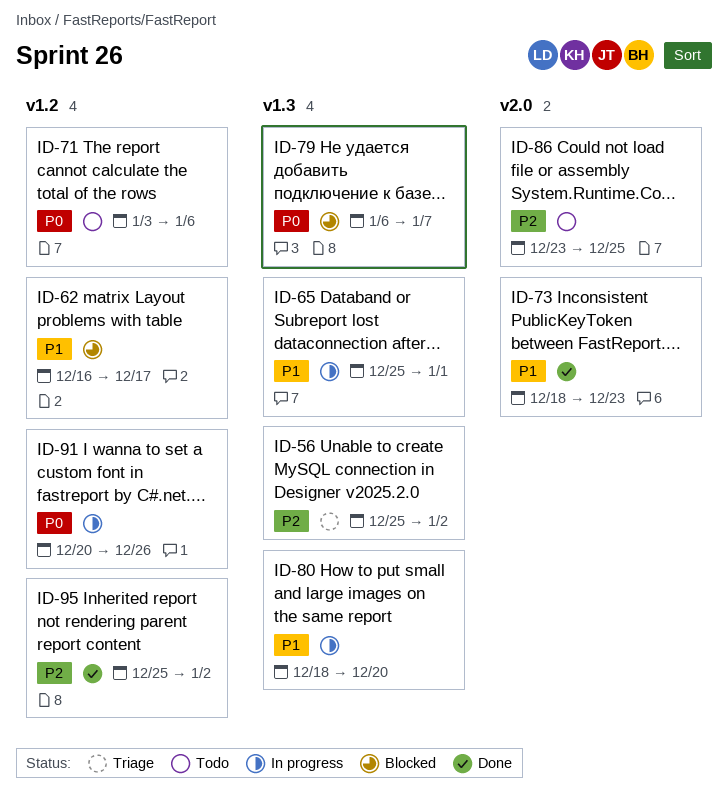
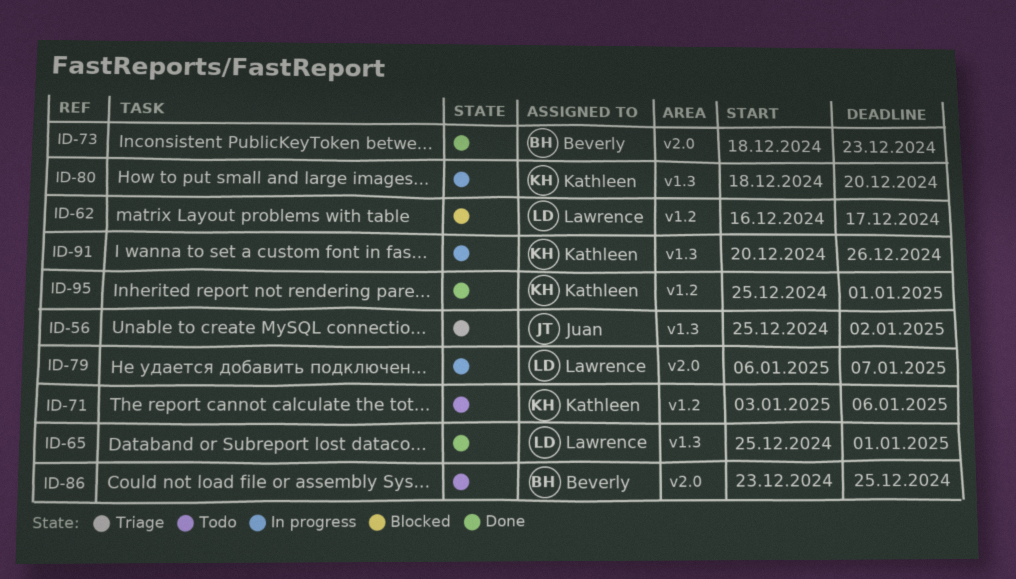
ID-65, status: In progress -> Done
ID-79, status: Blocked -> In progress
ID-79, label: v1.3 -> v2.0
ID-91, label: v1.2 -> v1.3
ID-95, due: Jan 2 -> Jan 1

